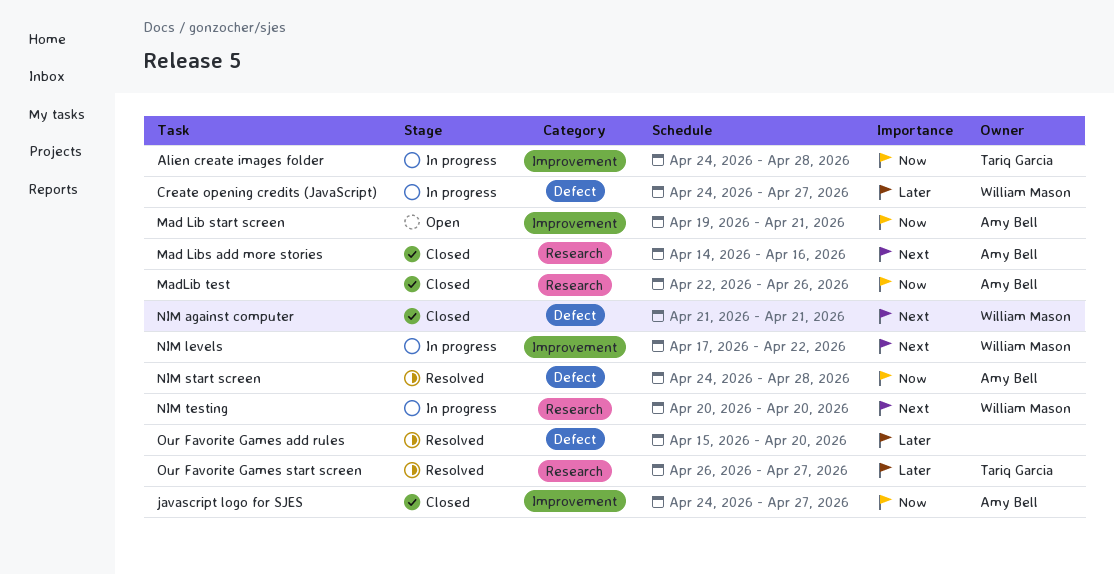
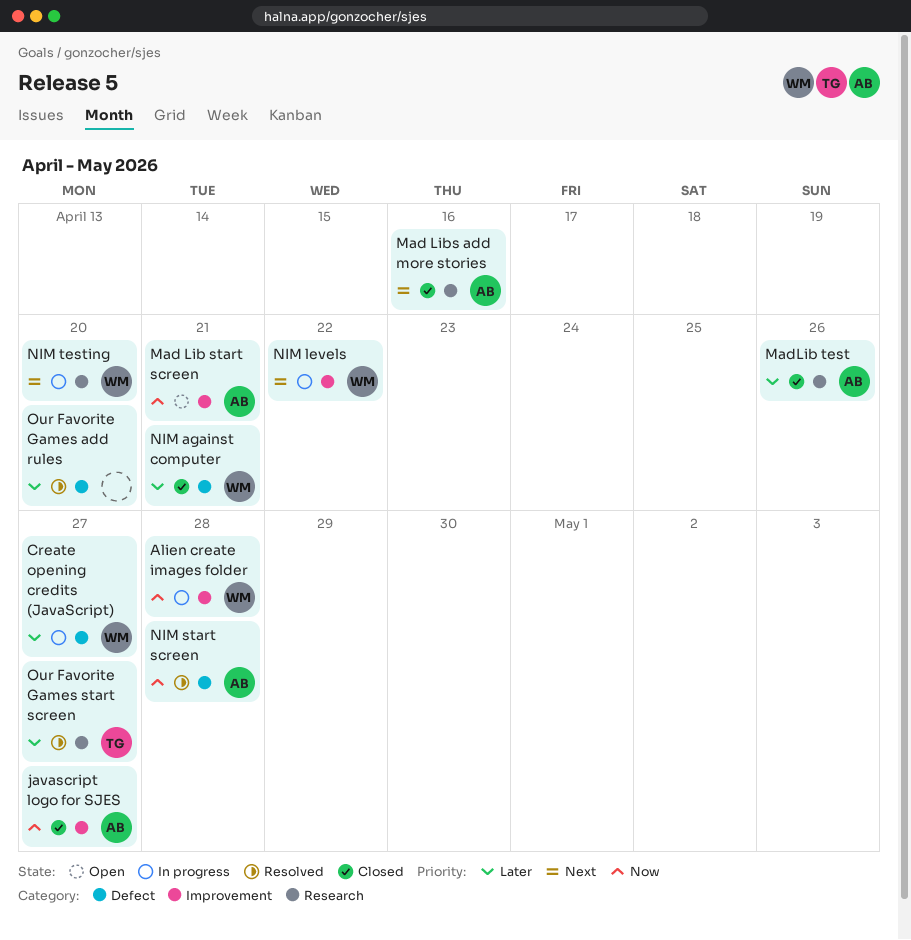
Alien create images folder, owner: Tariq Garcia -> William Mason
MadLib test, priority: Now -> Later
NIM against computer, priority: Next -> Later

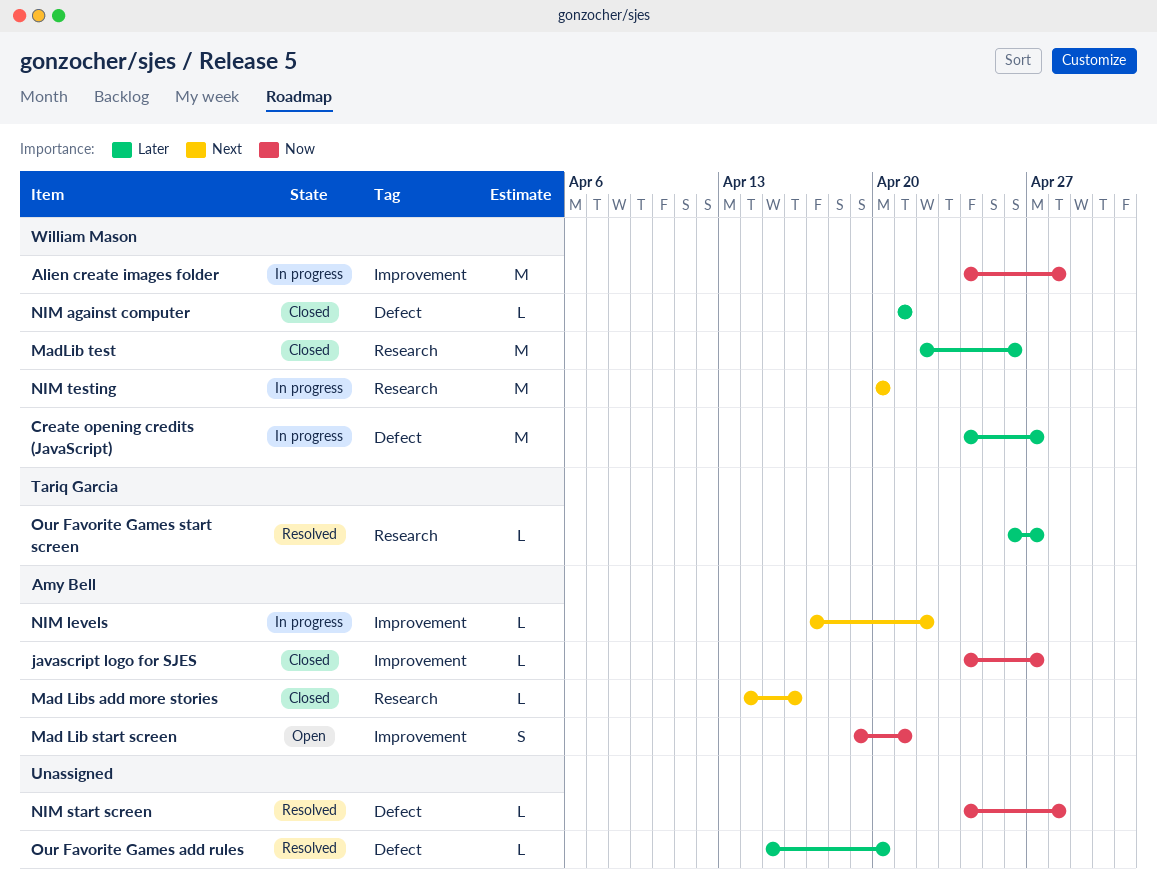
MadLib test, owner: Amy Bell -> William Mason
NIM levels, owner: William Mason -> Amy Bell
NIM start screen, owner: Amy Bell -> none

